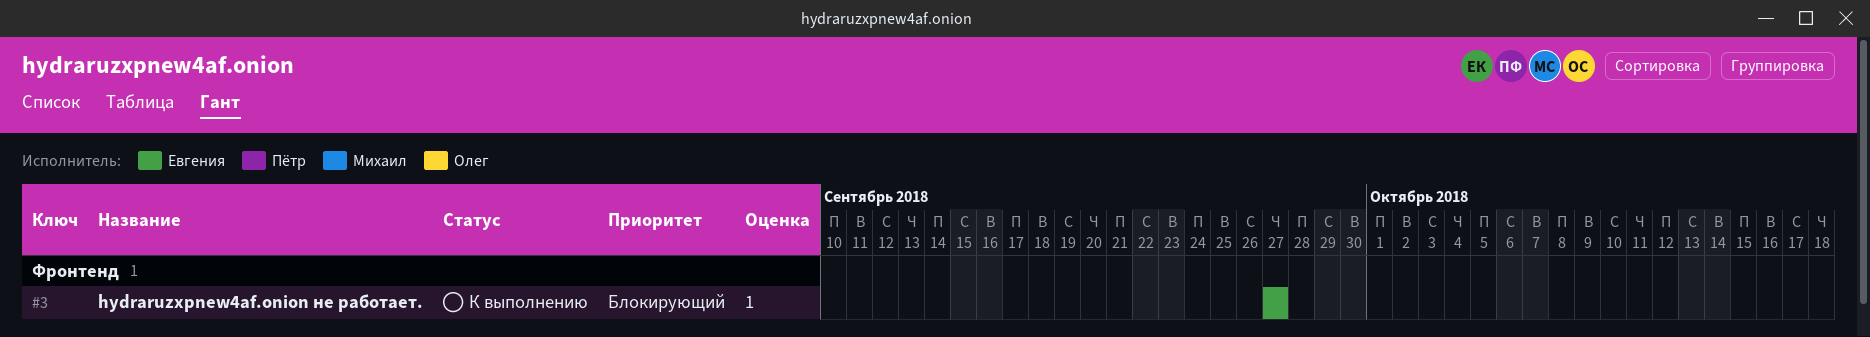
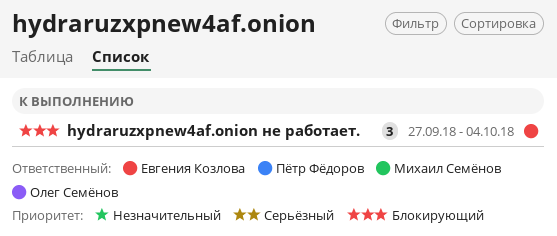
hydraruzxpnew4af.onion не работает., estimate: 1 -> 3
hydraruzxpnew4af.onion не работает., due: Sep 27 -> Oct 4

